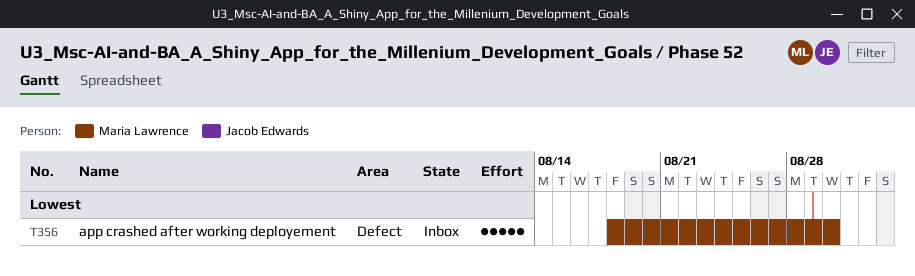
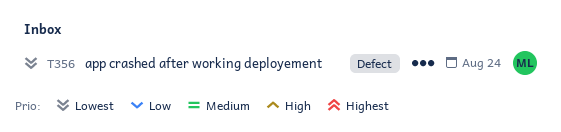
T356, estimate: 5 -> 3
T356, due: Aug 30 -> Aug 24

